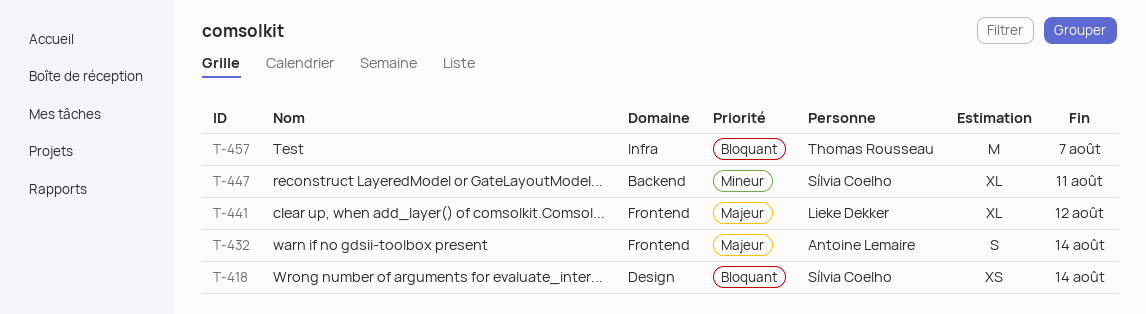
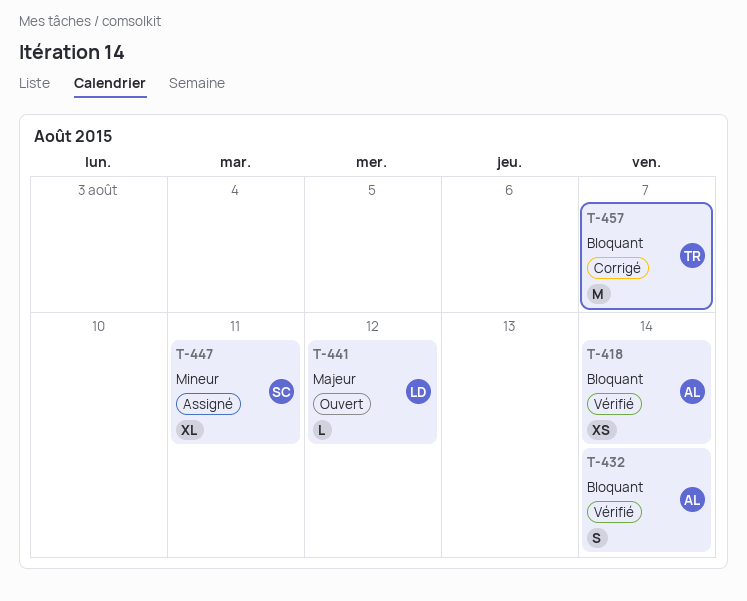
T-418, owner: Sílvia Coelho -> Antoine Lemaire
T-432, priority: Majeur -> Bloquant
T-441, estimate: XL -> L

